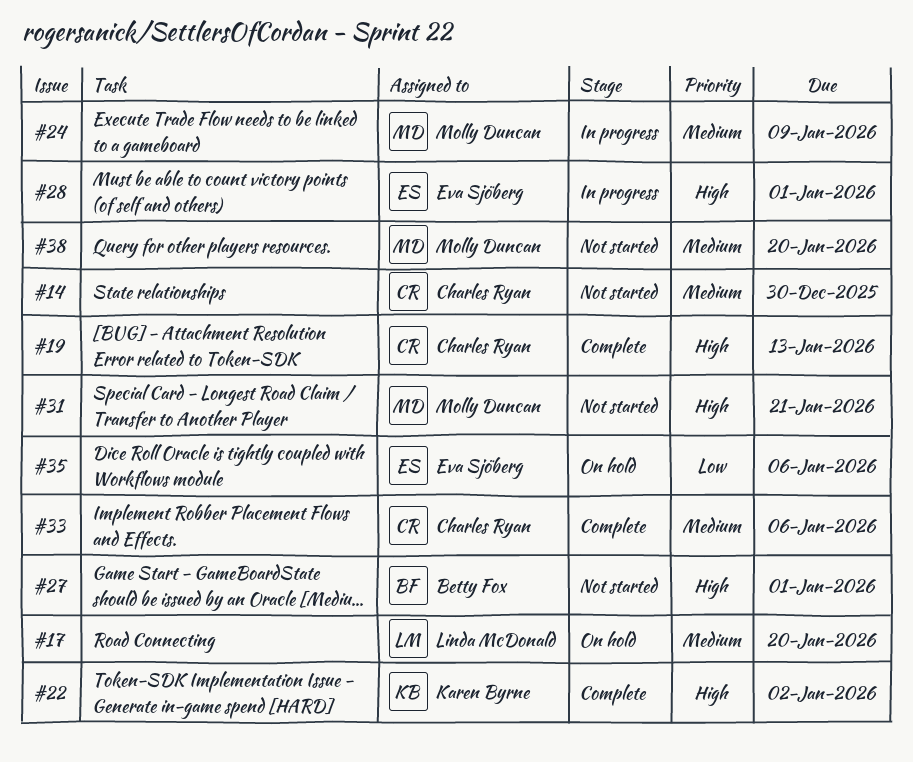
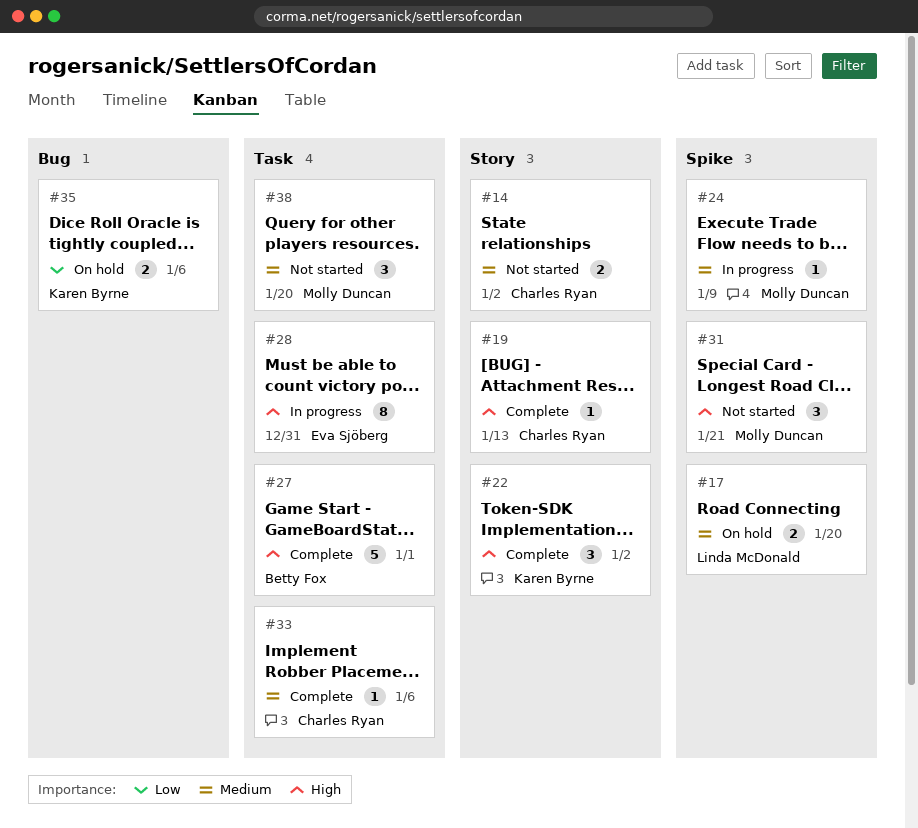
#14, due: Dec 30 -> Jan 2
#27, status: Not started -> Complete
#28, due: Jan 1 -> Dec 31
#35, owner: Eva Sjöberg -> Karen Byrne

